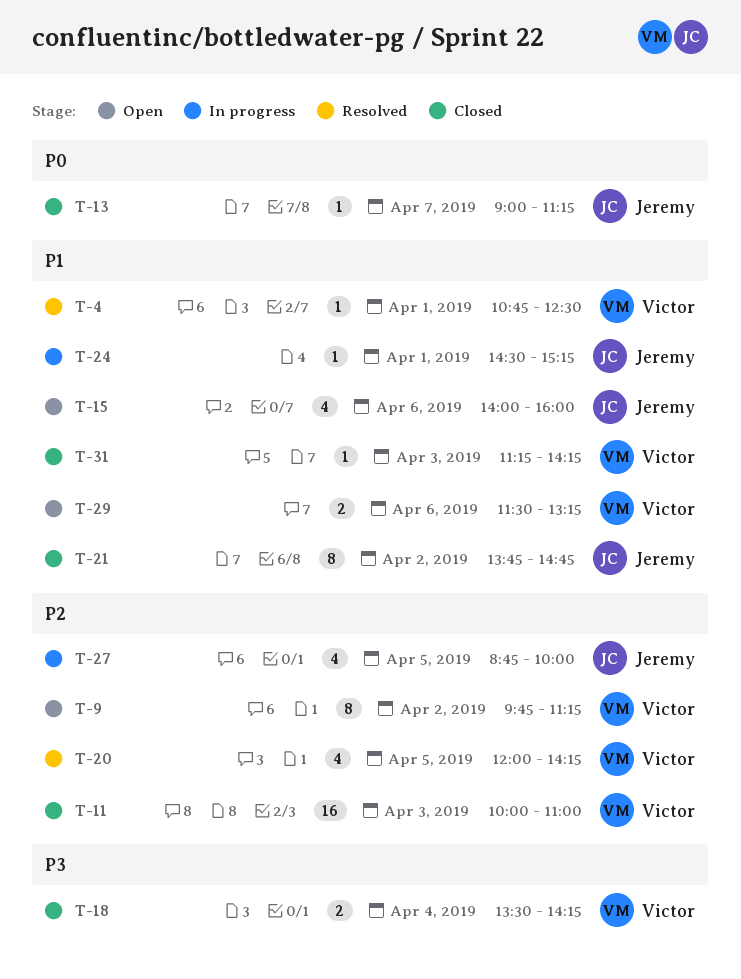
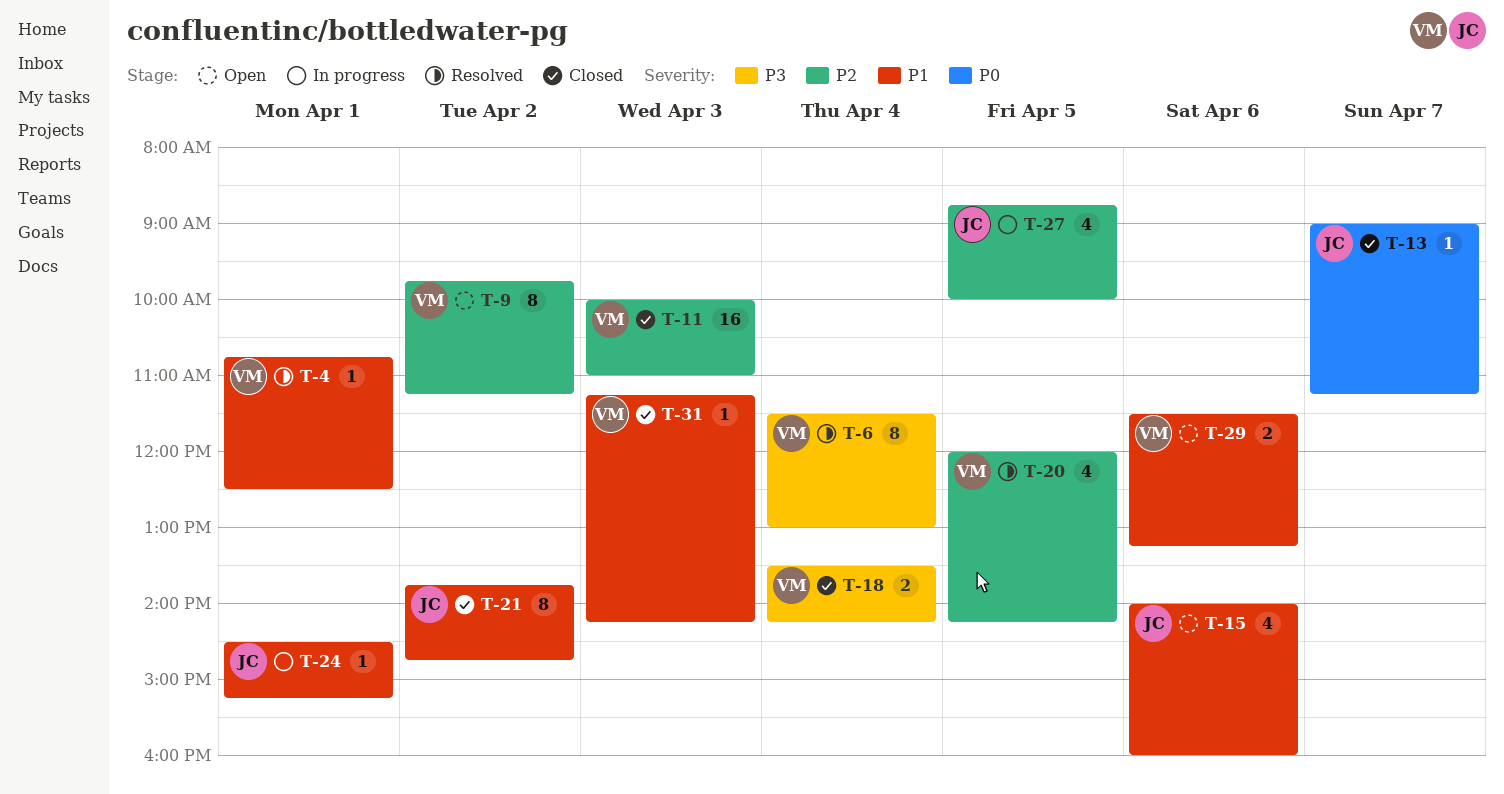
T-6: none -> present

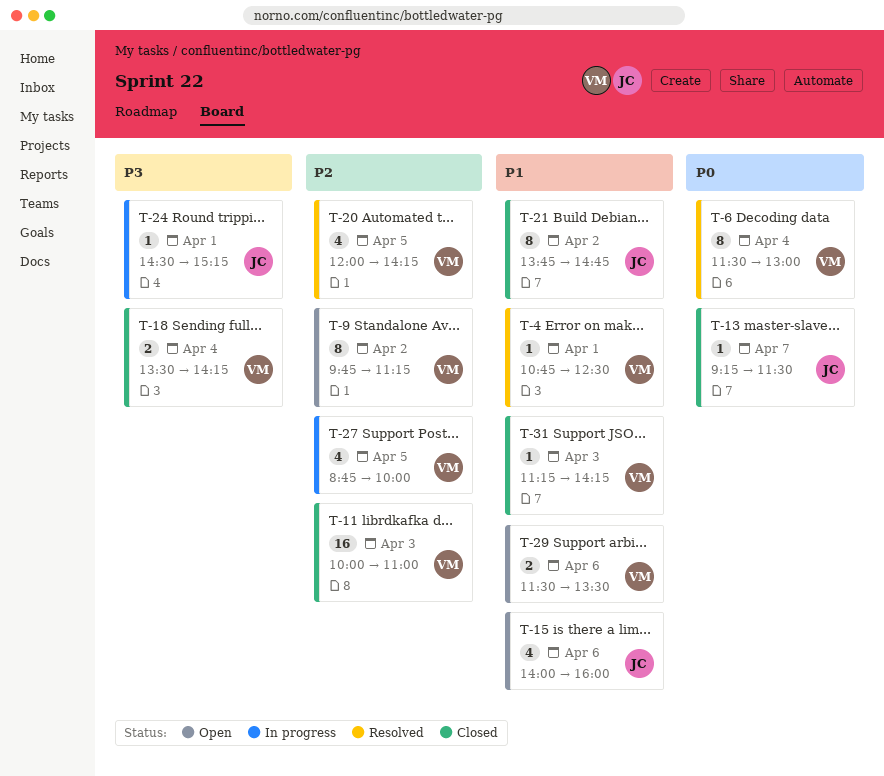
T-6, priority: P3 -> P0
T-13, begins: 09:00 -> 09:15
T-13, ends: 11:15 -> 11:30
T-24, priority: P1 -> P3
T-27, owner: JC -> VM
T-29, ends: 13:15 -> 13:30

